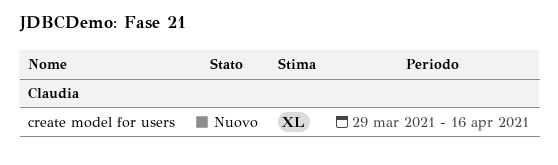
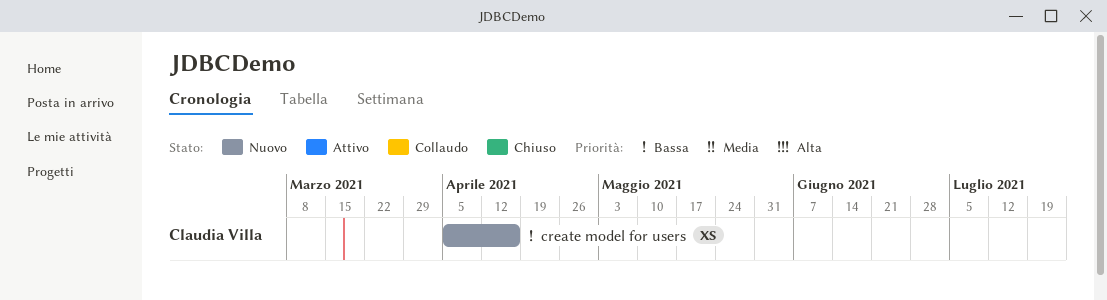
create model for users, estimate: XL -> XS
create model for users, start: Mar 29 -> Apr 5

